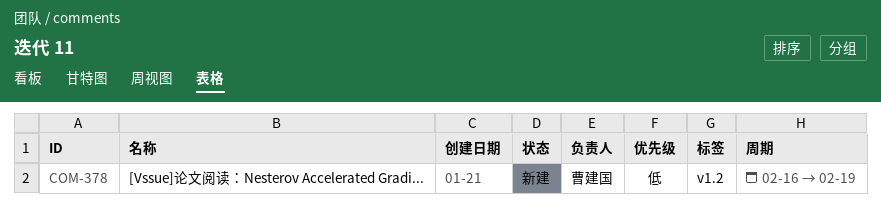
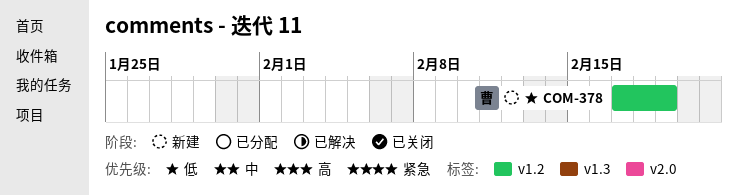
COM-378, start: Feb 16 -> Feb 17

